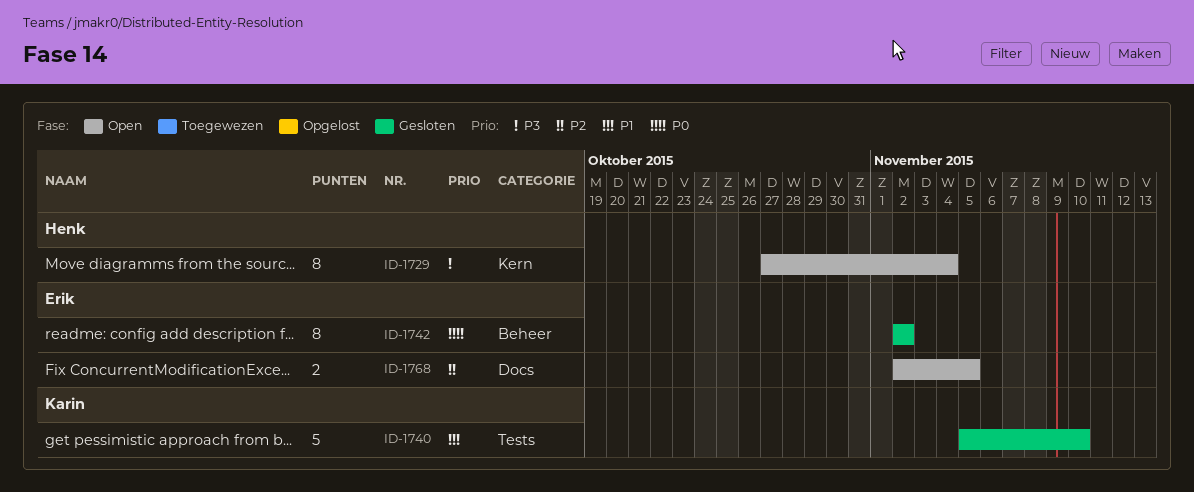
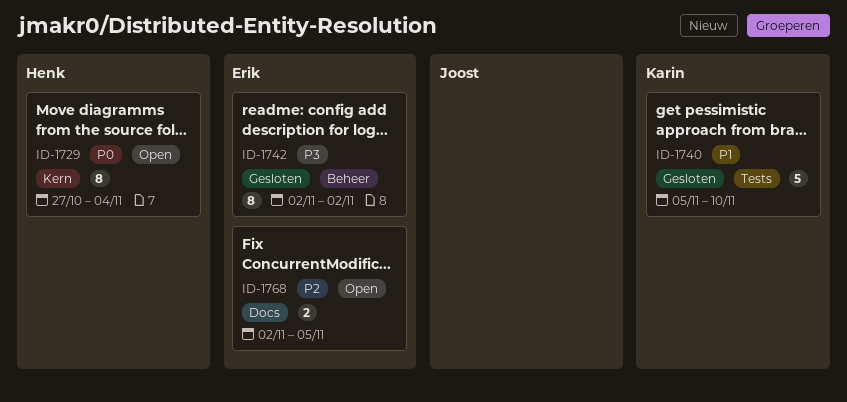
ID-1729, priority: P3 -> P0
ID-1742, priority: P0 -> P3

